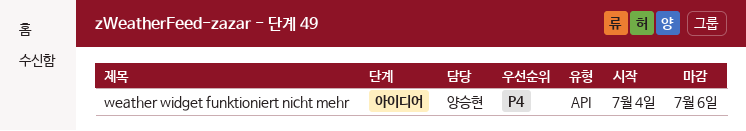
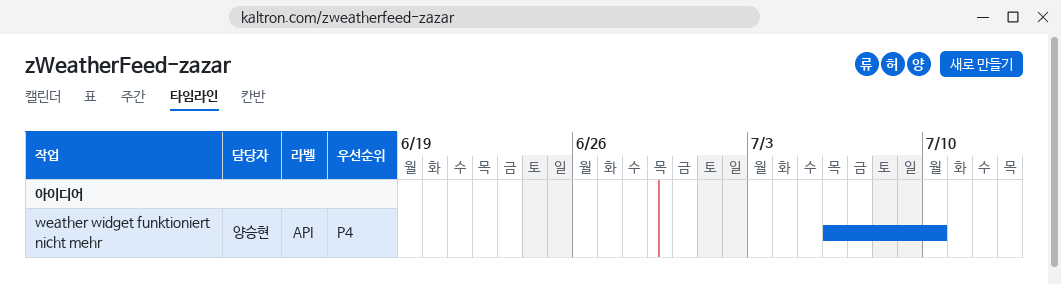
weather widget funktioniert nicht mehr, start: Jul 4 -> Jul 6
weather widget funktioniert nicht mehr, due: Jul 6 -> Jul 10

